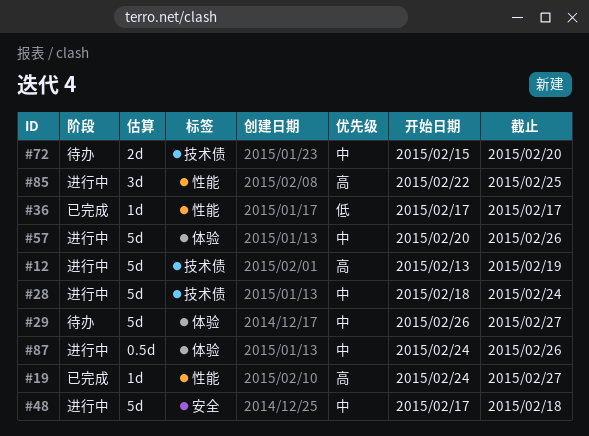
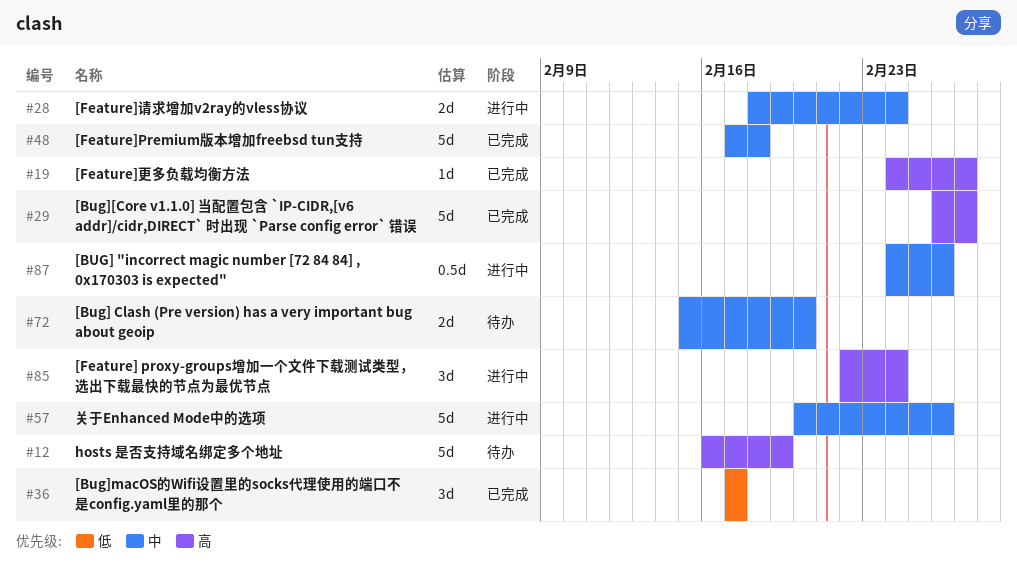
#12, status: 进行中 -> 待办
#12, start: Feb 13 -> Feb 16
#28, estimate: 5d -> 2d
#29, status: 待办 -> 已完成
#29, priority: 中 -> 高
#36, estimate: 1d -> 3d
#48, status: 进行中 -> 已完成
#85, due: Feb 25 -> Feb 24

